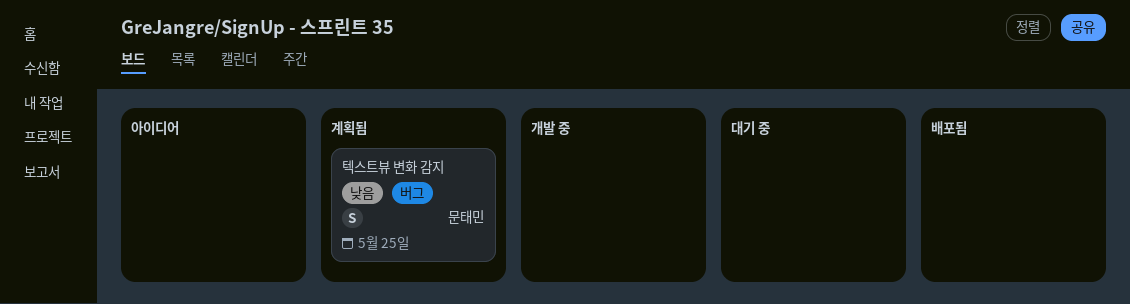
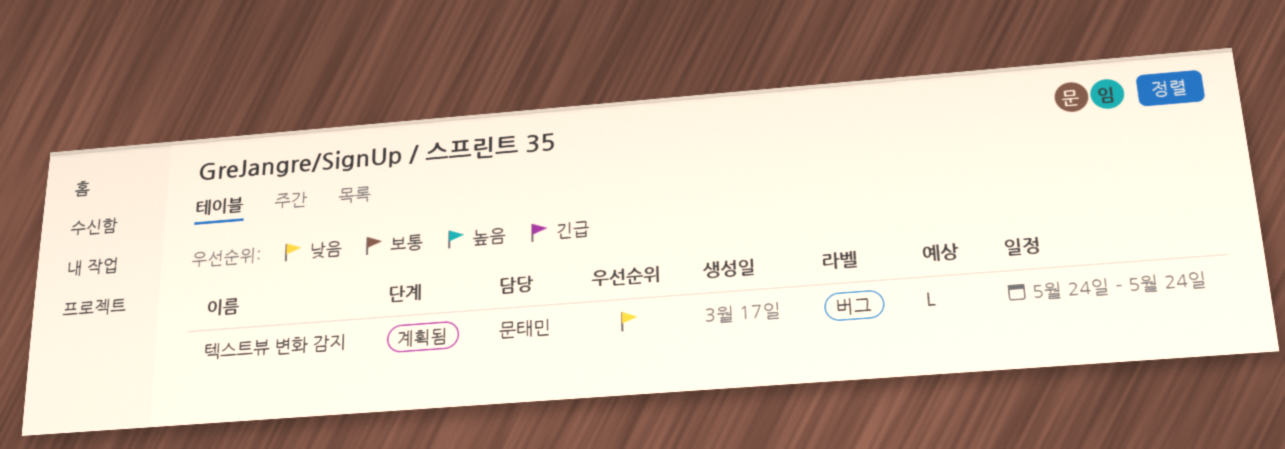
텍스트뷰 변화 감지, estimate: S -> L
텍스트뷰 변화 감지, due: May 25 -> May 24

